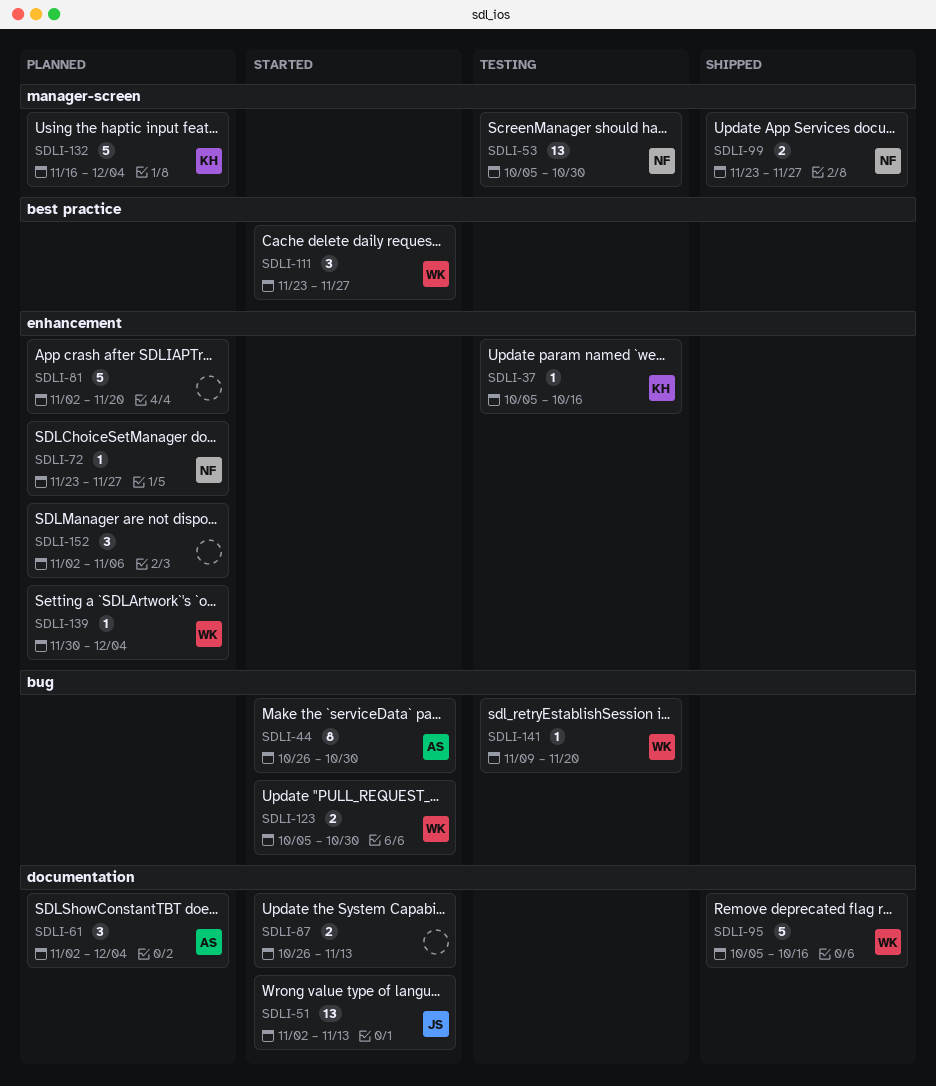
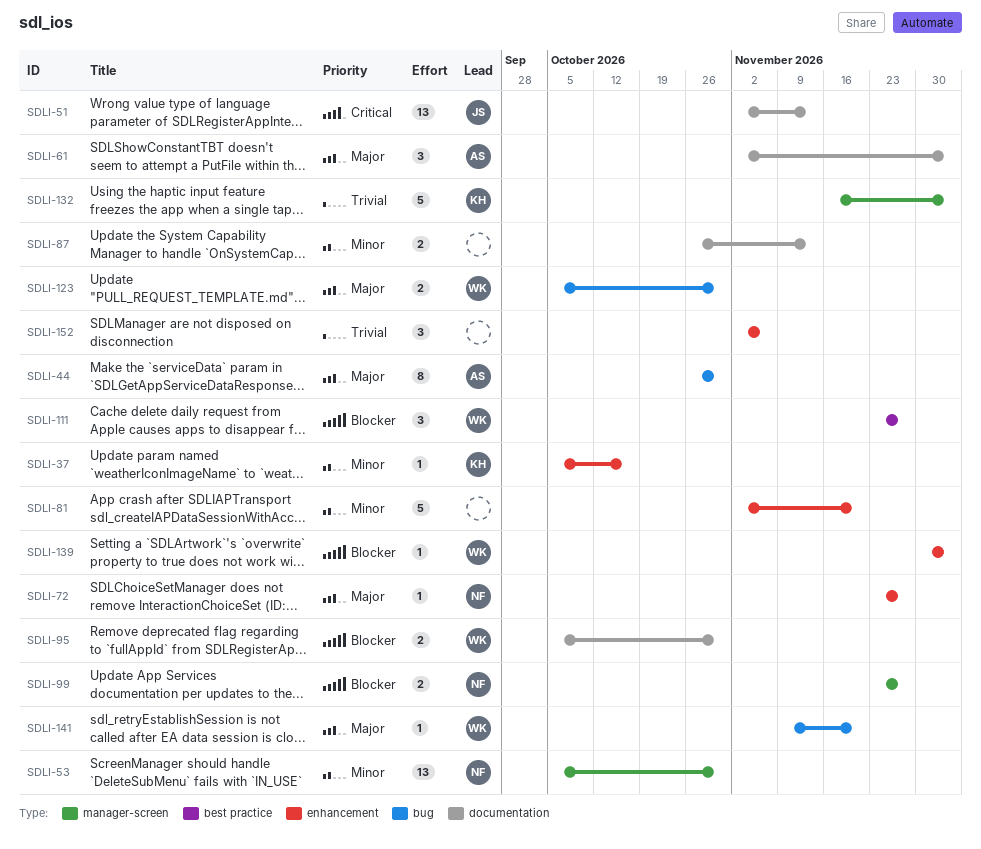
SDLI-95, estimate: 5 -> 2
SDLI-95, due: Oct 16 -> Oct 30

